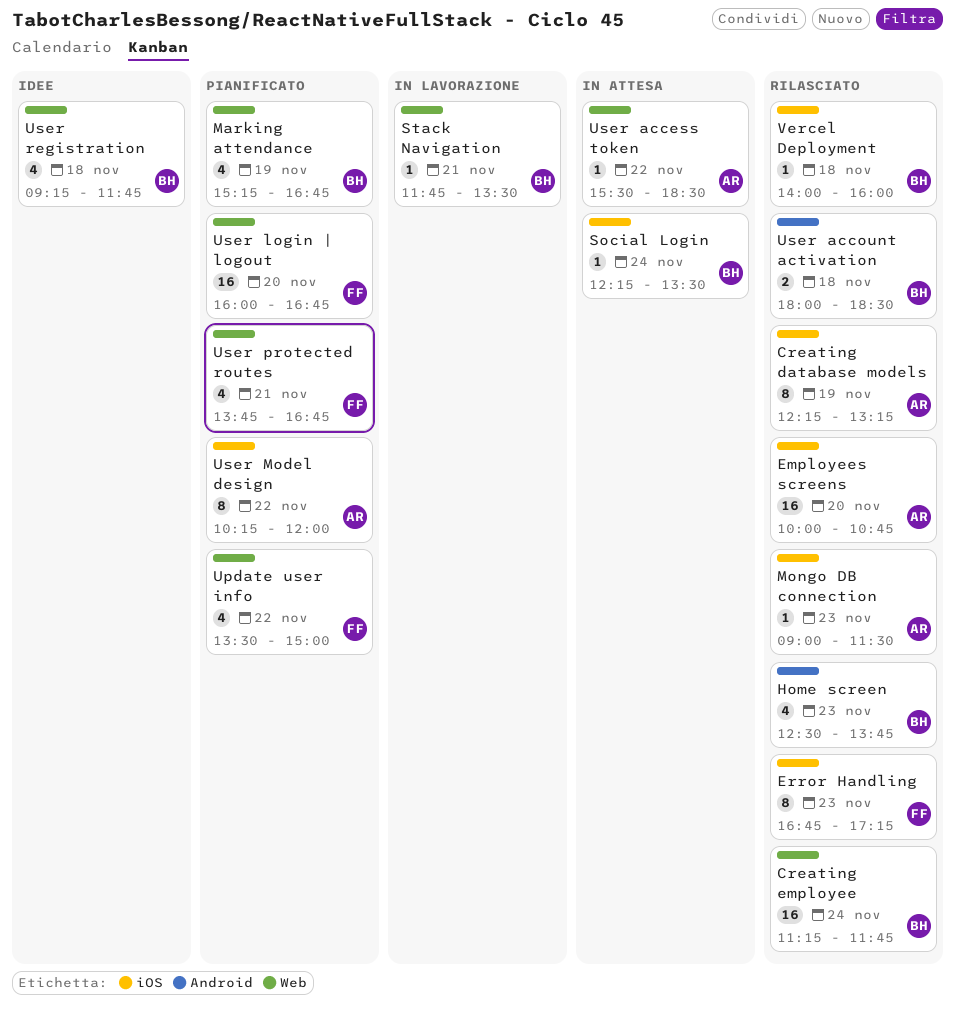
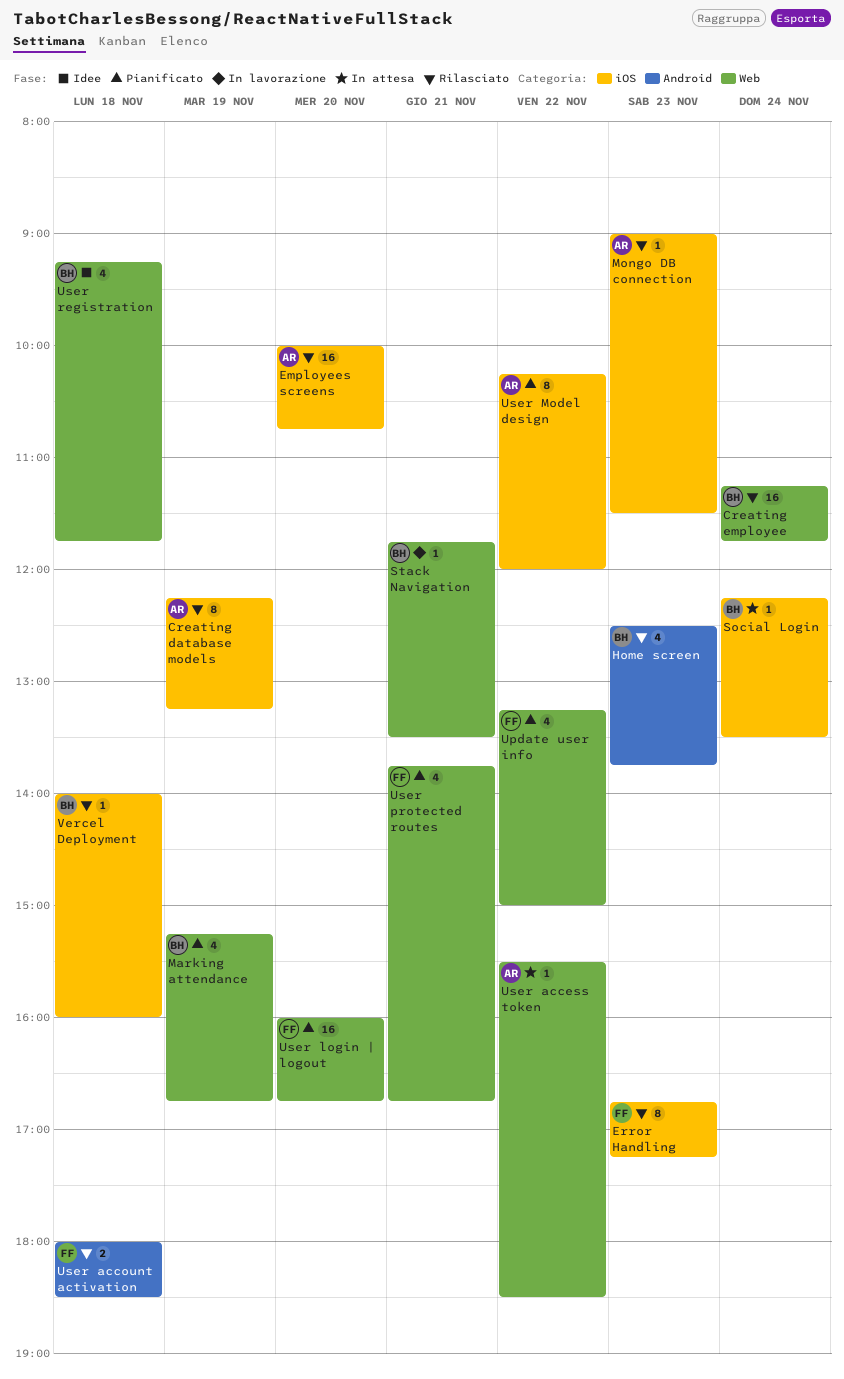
Update user info, begins: 13:30 -> 13:15
User account activation, owner: BH -> FF

